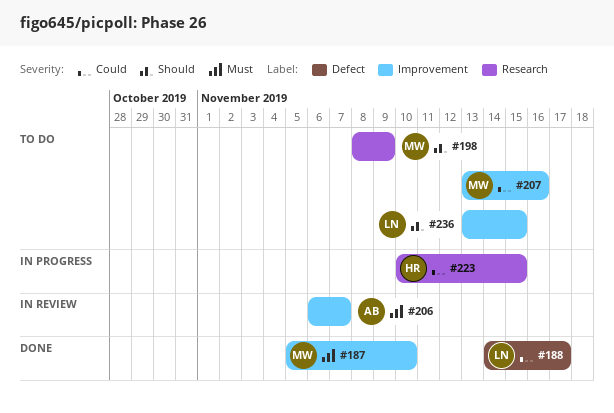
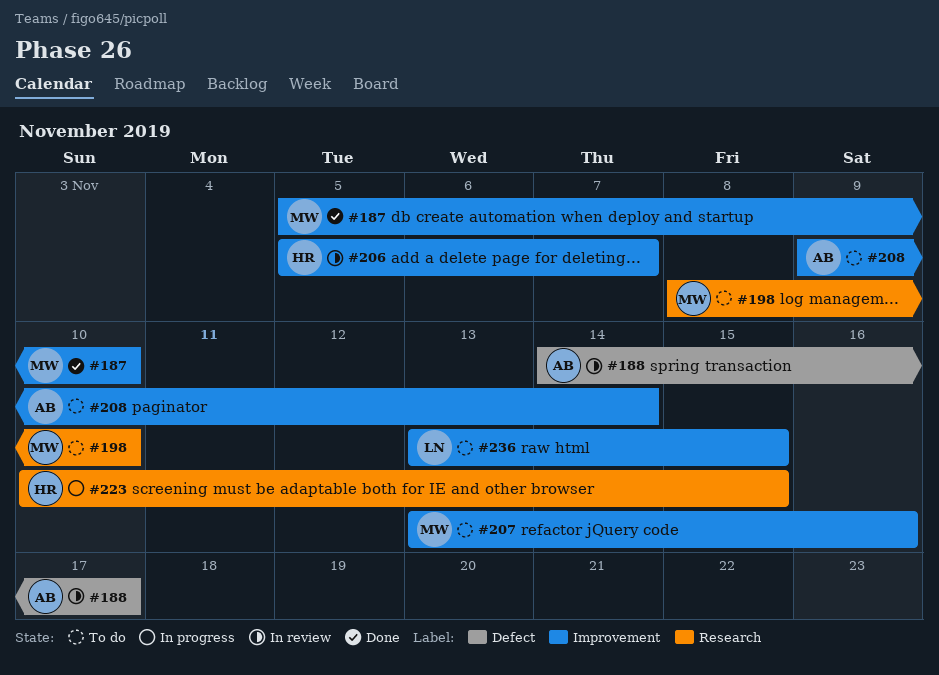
#188, status: Done -> In review
#188, owner: LN -> AB
#198, due: Nov 9 -> Nov 10
#206, owner: AB -> HR
#206, start: Nov 6 -> Nov 5
#208: none -> present

